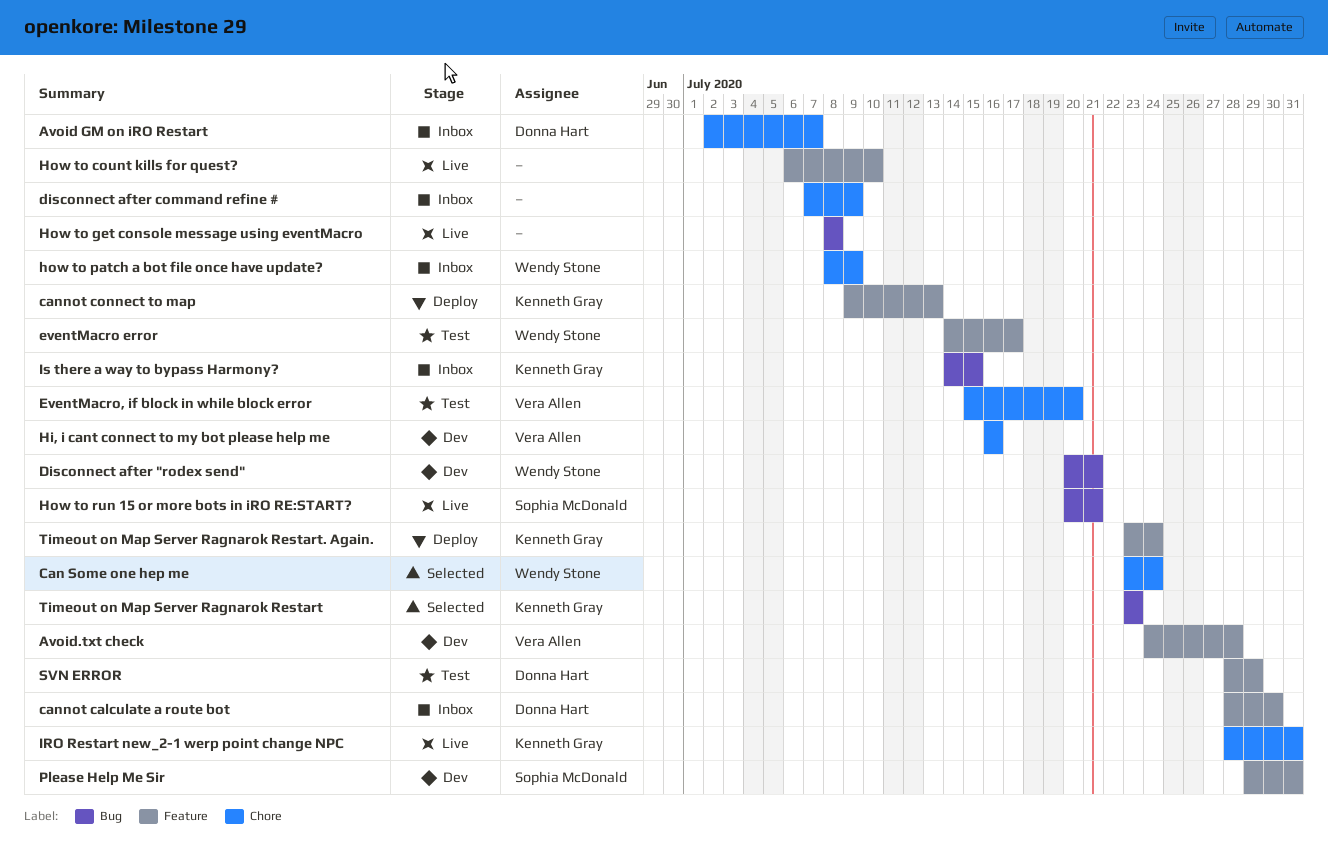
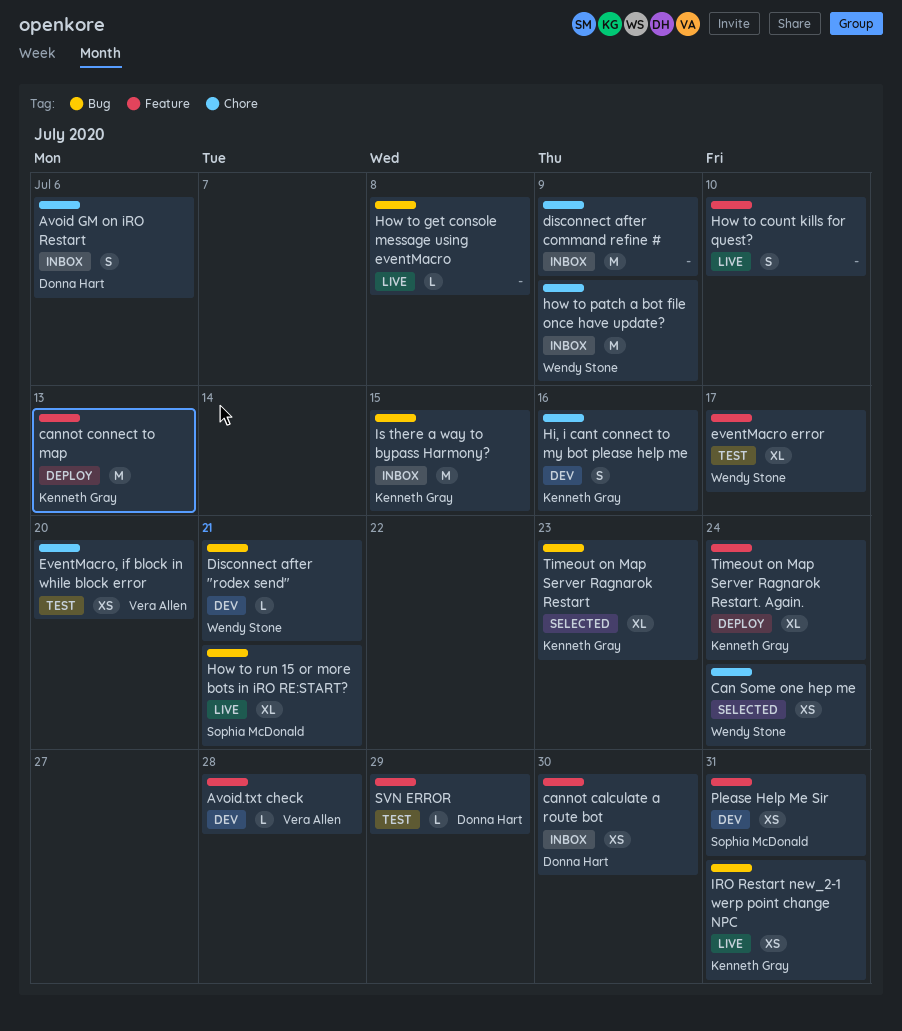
Avoid GM on iRO Restart, due: Jul 7 -> Jul 6
Hi, i cant connect to my bot please help me, owner: Vera Allen -> Kenneth Gray
IRO Restart new_2-1 werp point change NPC, label: Chore -> Bug

